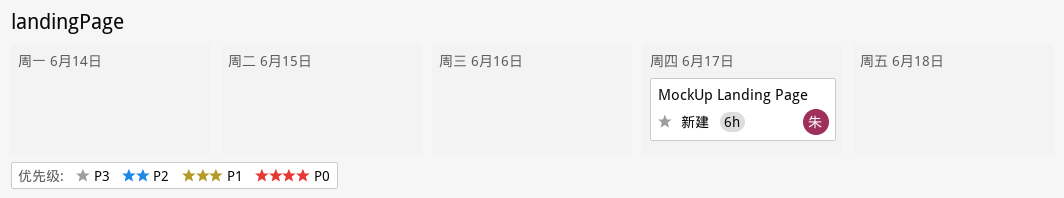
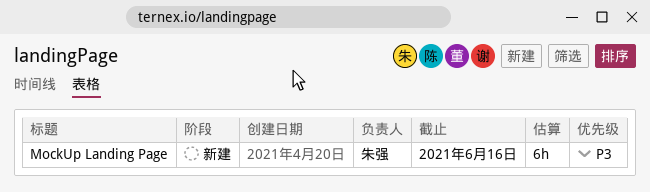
MockUp Landing Page, due: Jun 17 -> Jun 16

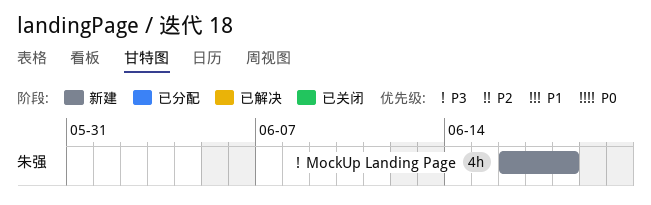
MockUp Landing Page, estimate: 6h -> 4h
MockUp Landing Page, due: Jun 16 -> Jun 18

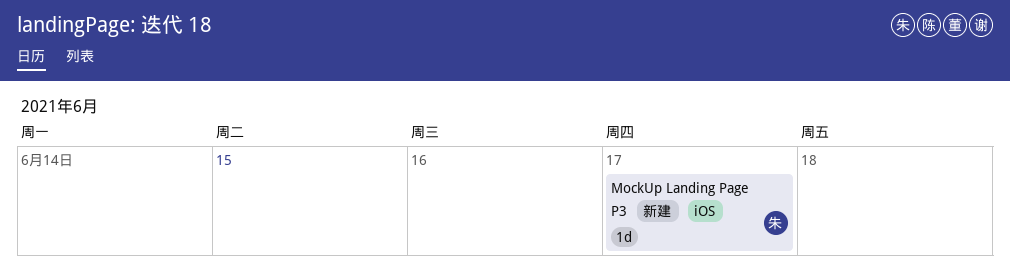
MockUp Landing Page, estimate: 4h -> 1d
MockUp Landing Page, due: Jun 18 -> Jun 17

